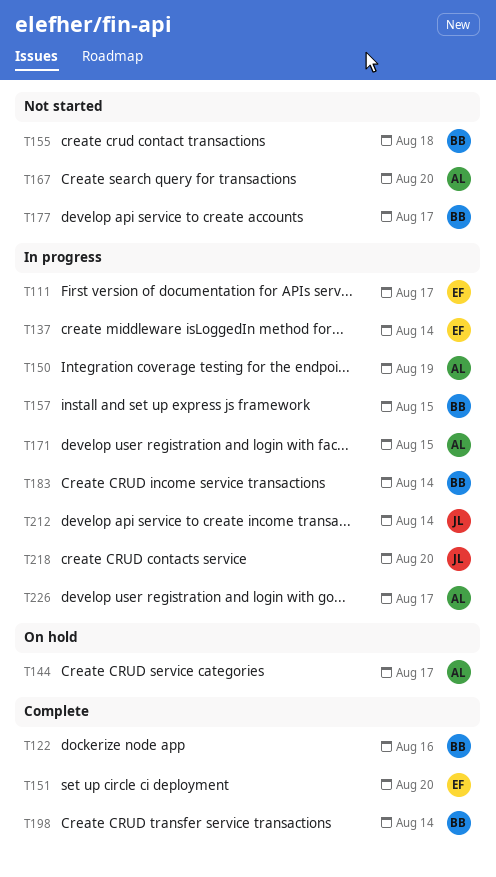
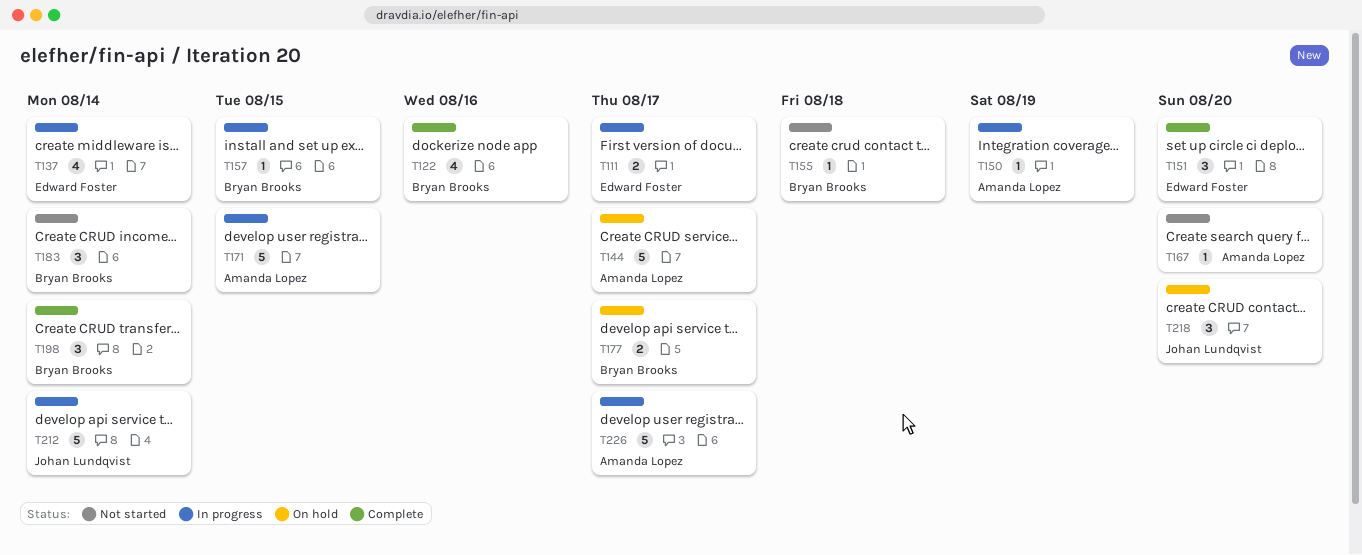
T177, status: Not started -> On hold
T183, status: In progress -> Not started
T218, status: In progress -> On hold

